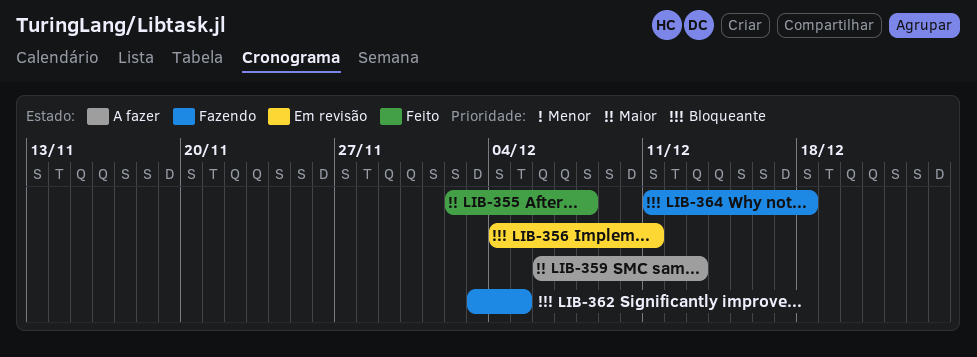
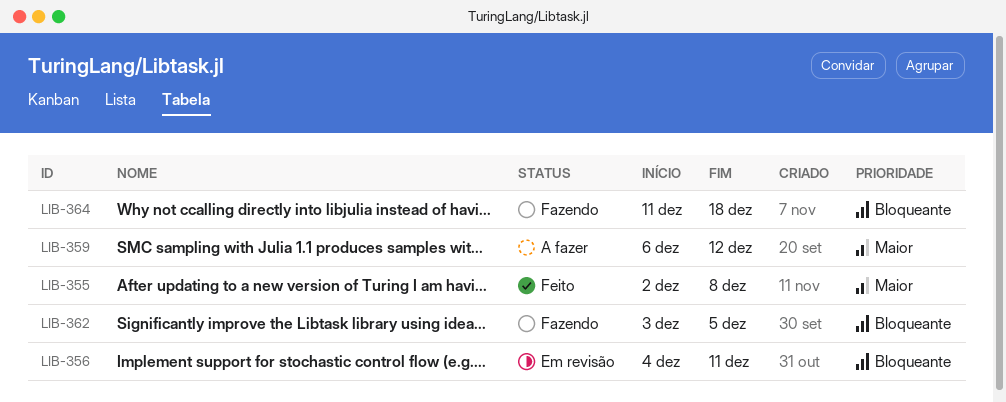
LIB-359, due: Dec 13 -> Dec 12

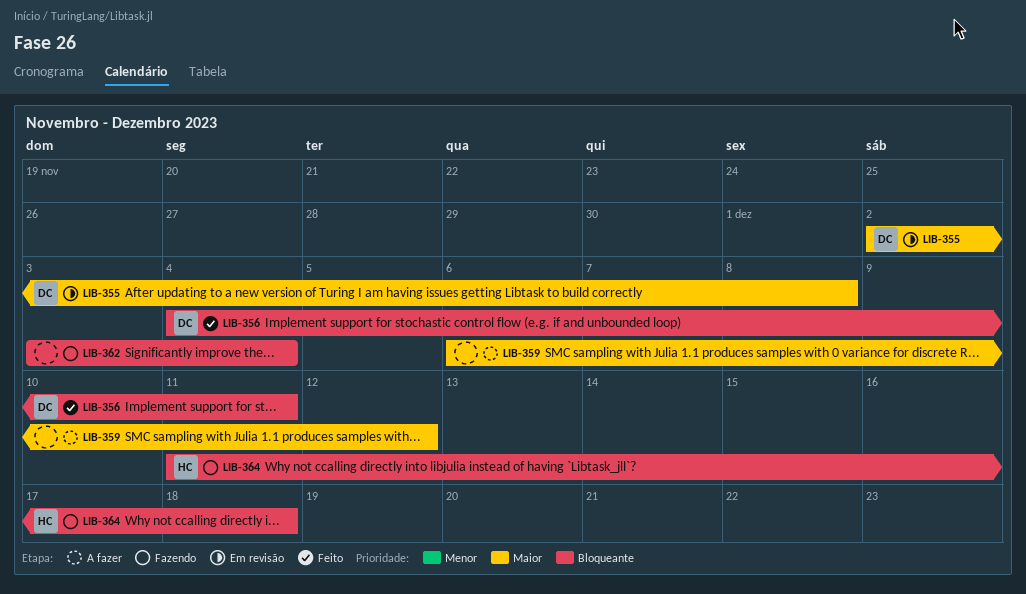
LIB-355, status: Feito -> Em revisão
LIB-356, status: Em revisão -> Feito
LIB-362, due: Dec 5 -> Dec 4

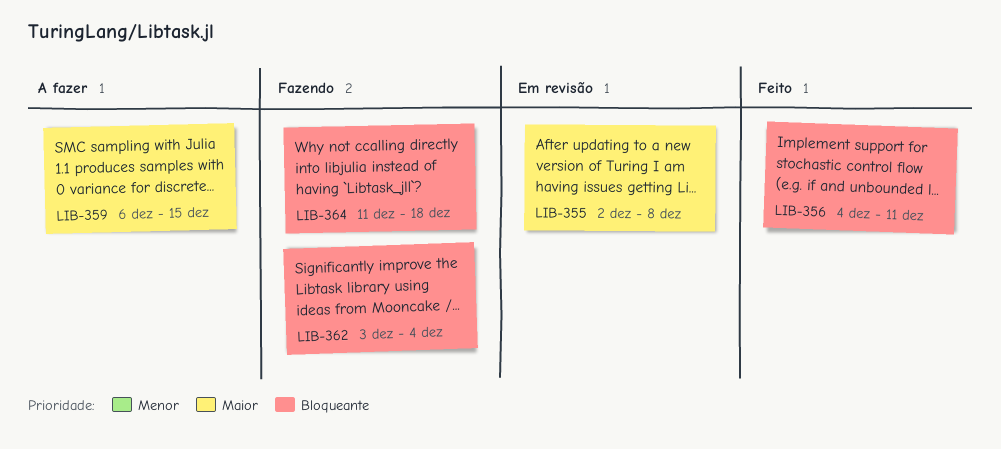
LIB-359, due: Dec 12 -> Dec 15

